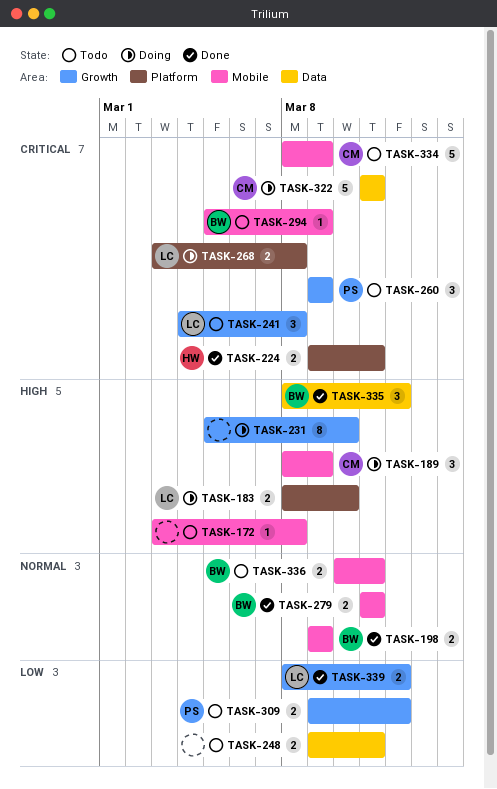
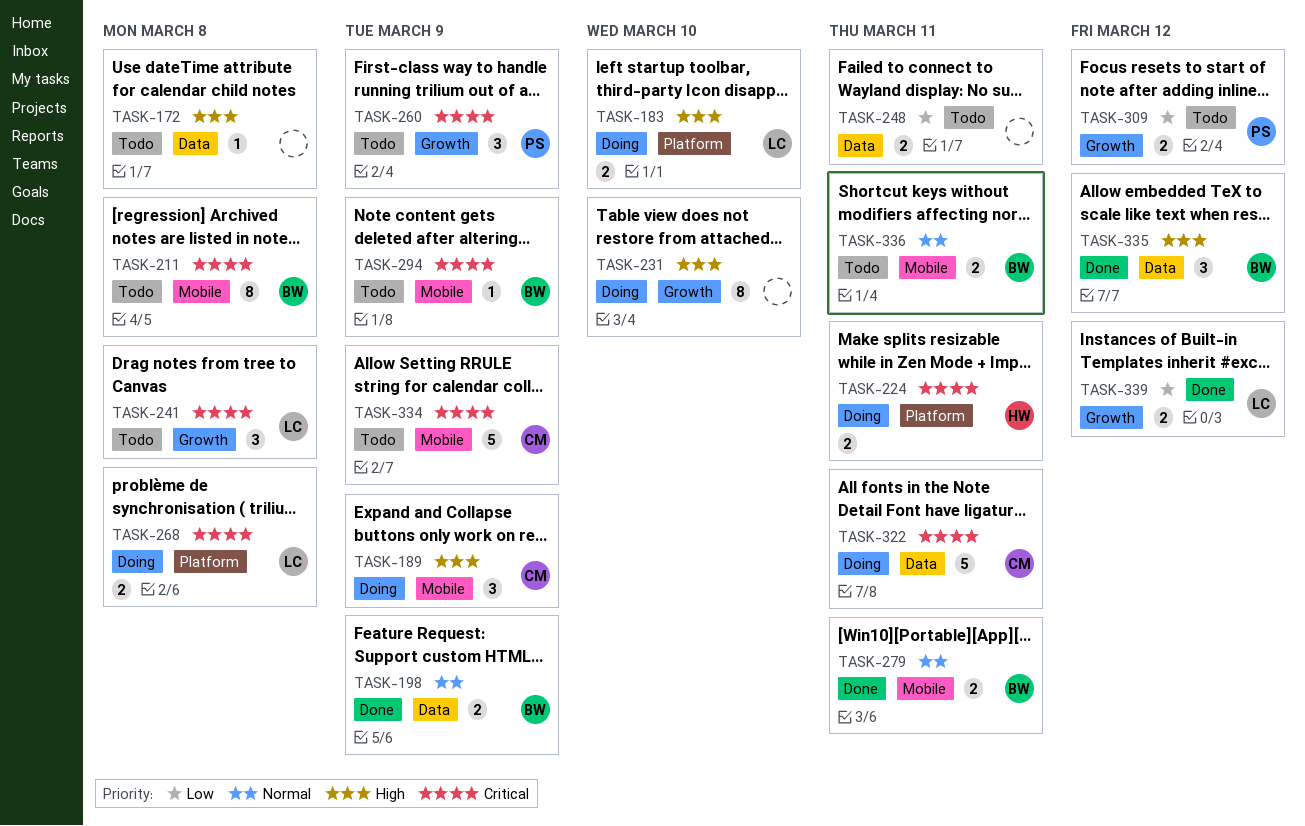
TASK-172, label: Mobile -> Data
TASK-198, label: Mobile -> Data
TASK-211: none -> present
TASK-224, status: Done -> Doing

